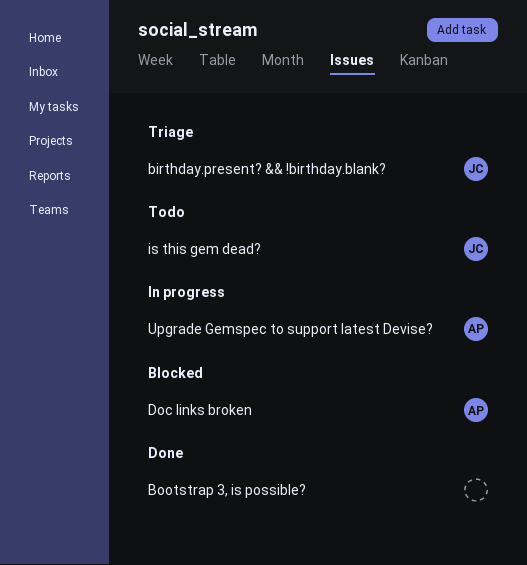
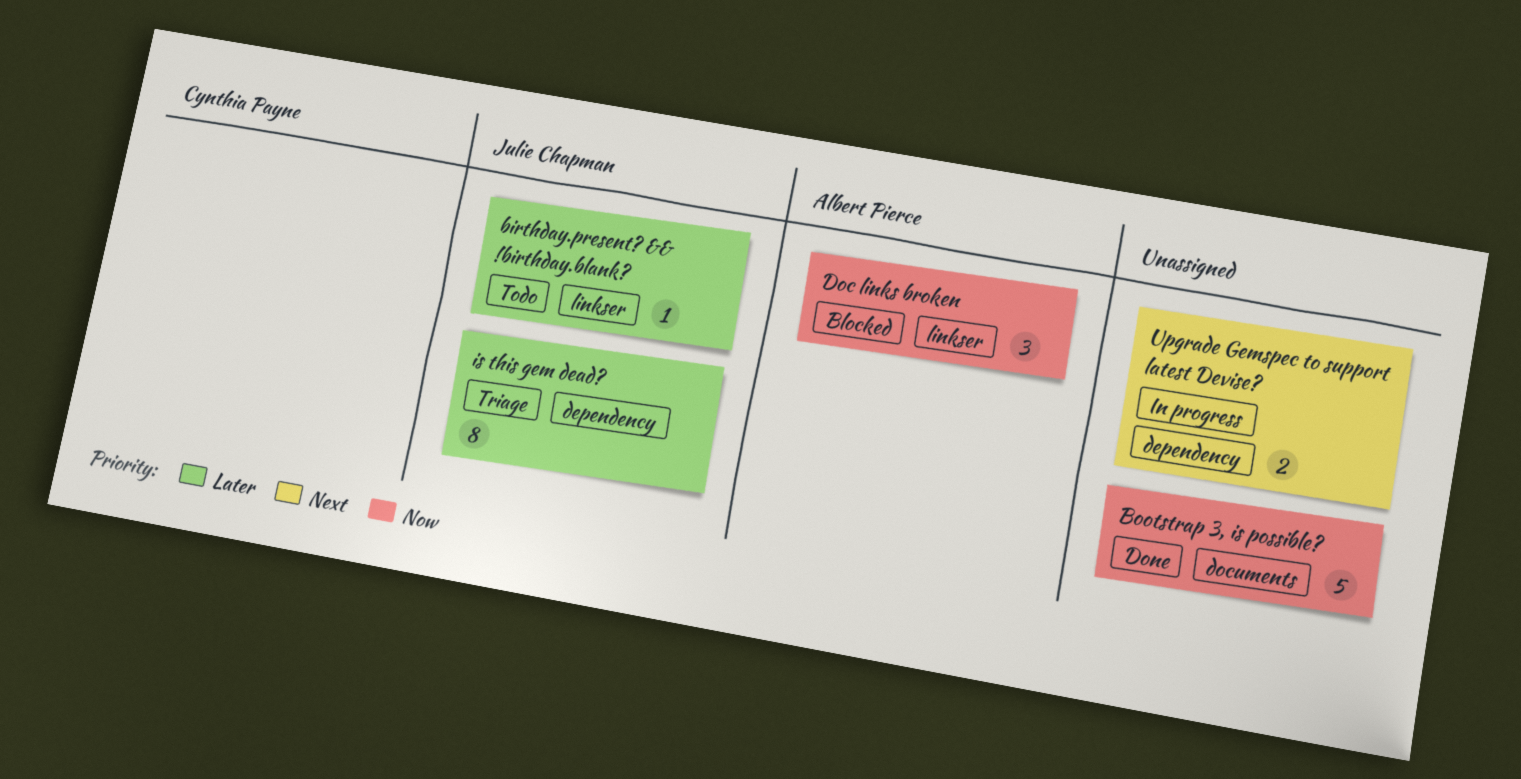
birthday.present? && !birthday.blank?, status: Triage -> Todo
is this gem dead?, status: Todo -> Triage
Upgrade Gemspec to support latest Devise?, owner: Albert Pierce -> none

